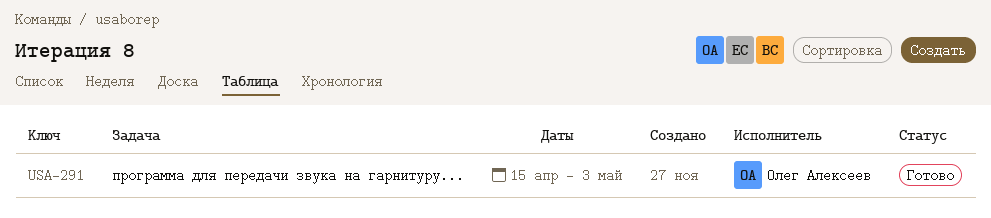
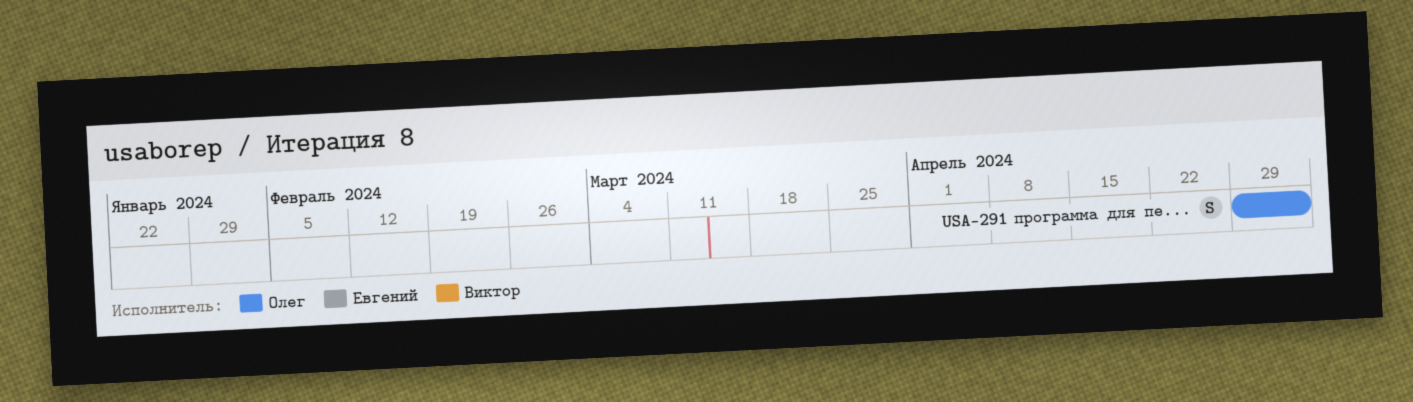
USA-291, start: Apr 15 -> Apr 29

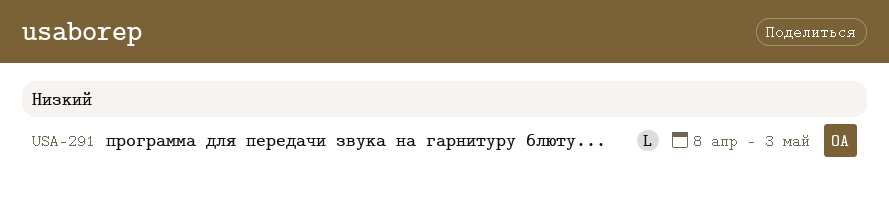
USA-291, estimate: S -> L
USA-291, start: Apr 29 -> Apr 8

